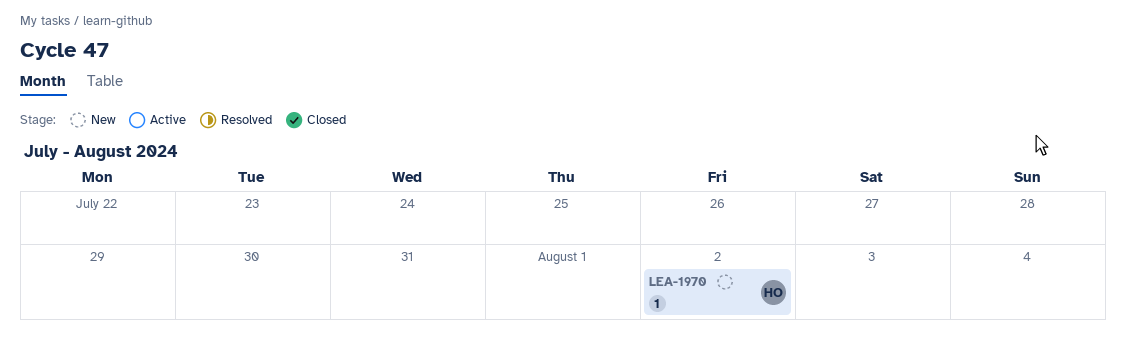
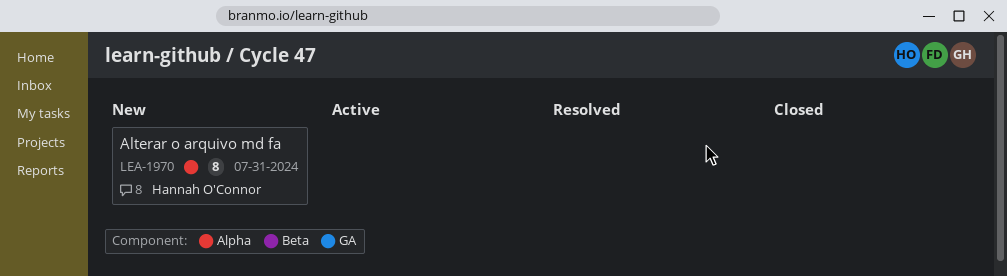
LEA-1970, estimate: 1 -> 8
LEA-1970, due: Aug 2 -> Jul 31

